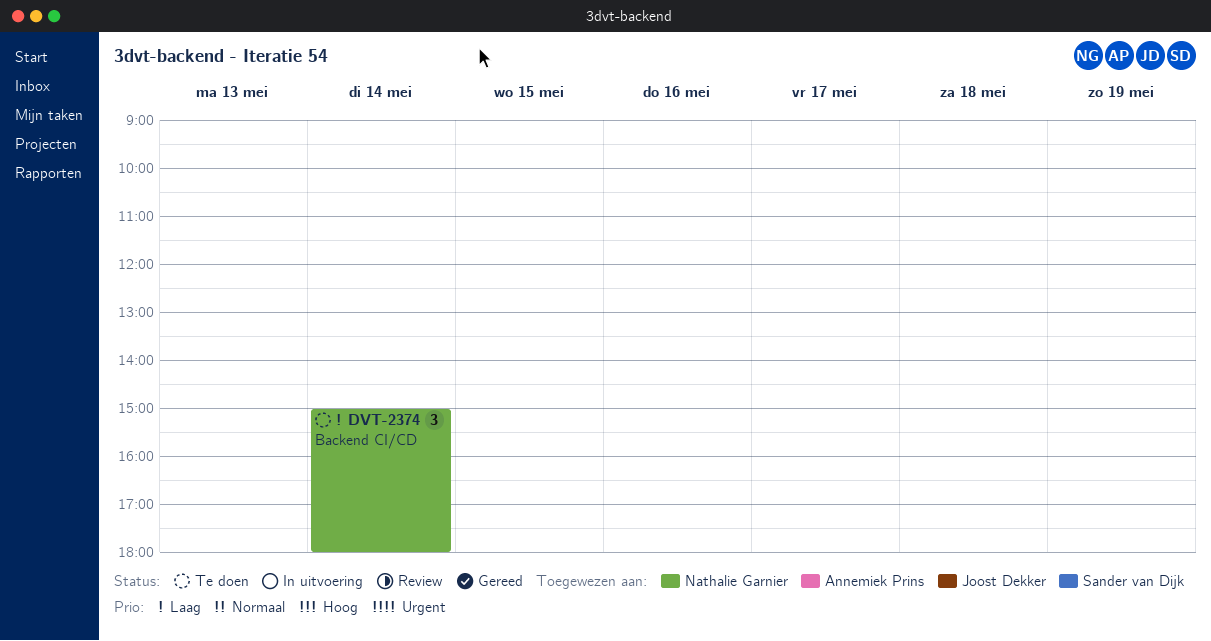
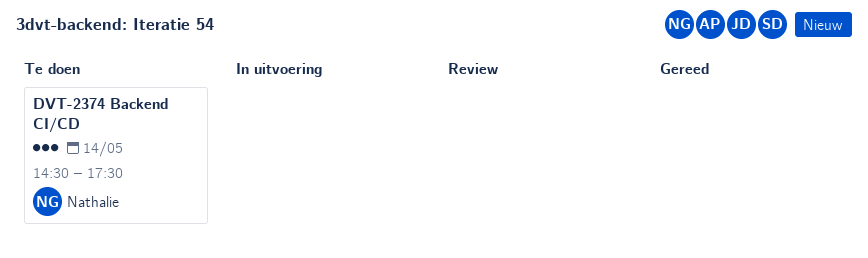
DVT-2374, begins: 15:00 -> 14:30
DVT-2374, ends: 18:00 -> 17:30

